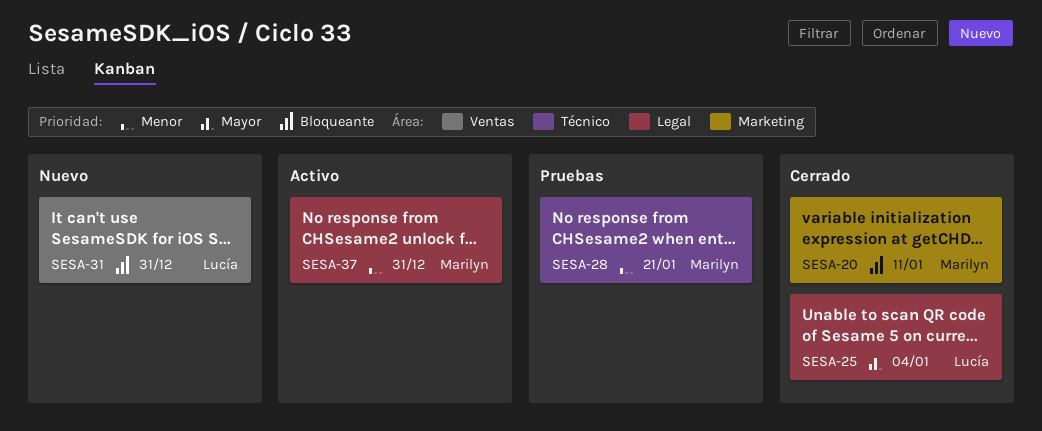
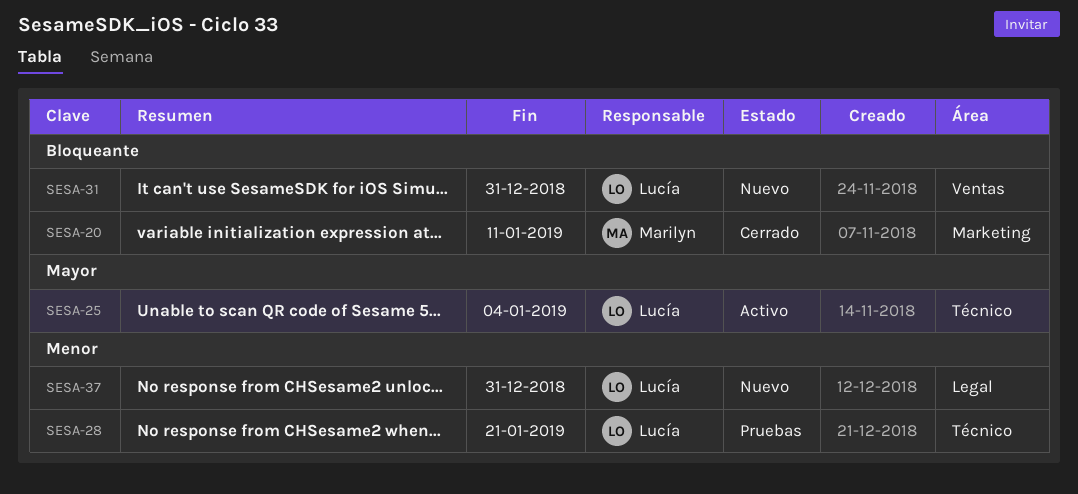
SESA-25, status: Cerrado -> Activo
SESA-25, label: Legal -> Técnico
SESA-28, owner: Marilyn -> Lucía
SESA-37, status: Activo -> Nuevo
SESA-37, owner: Marilyn -> Lucía

